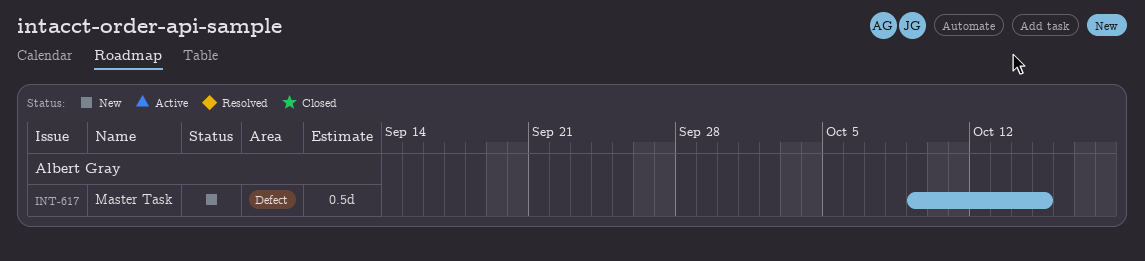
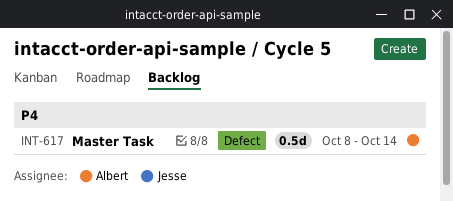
INT-617, start: Oct 9 -> Oct 8
INT-617, due: Oct 15 -> Oct 14

